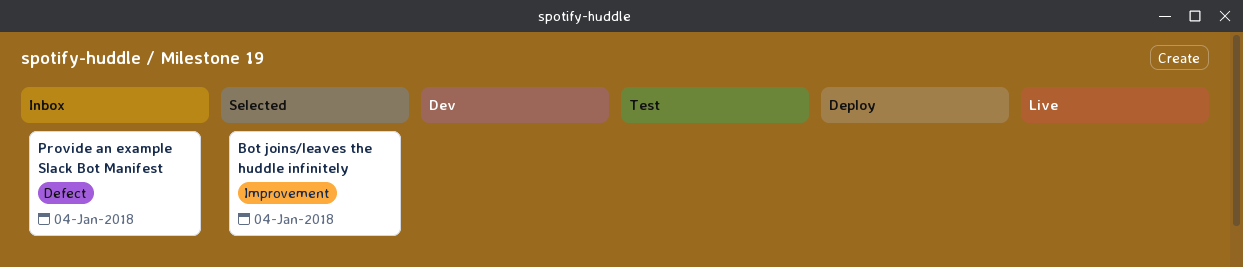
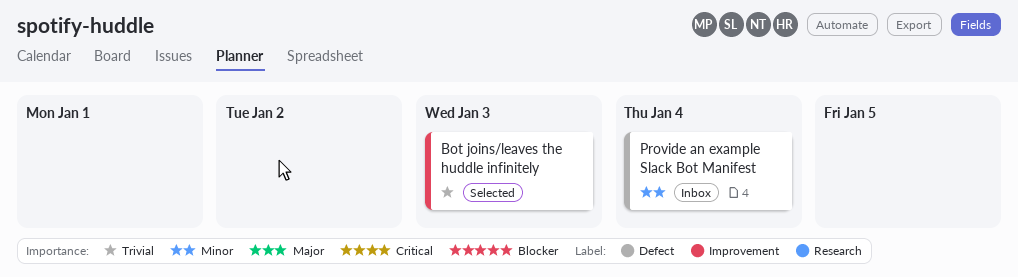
Bot joins/leaves the huddle infinitely, due: Jan 4 -> Jan 3

